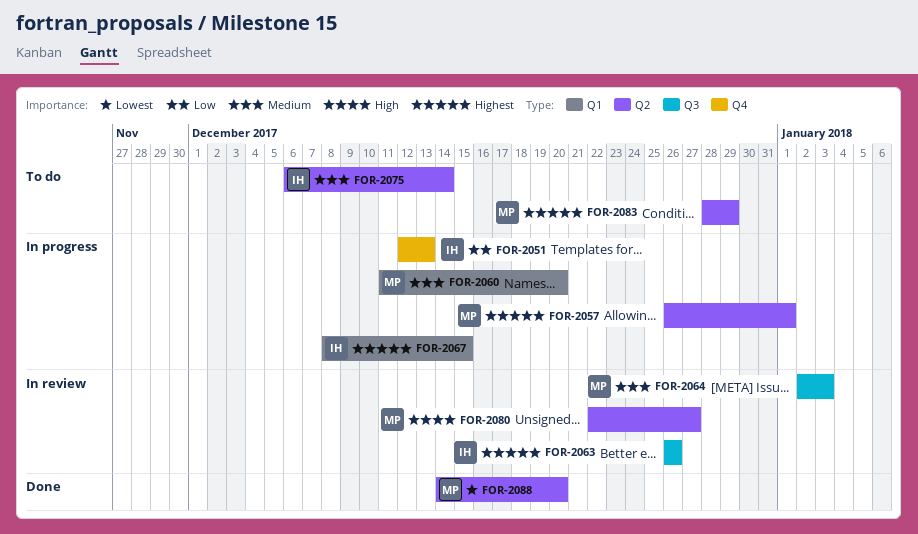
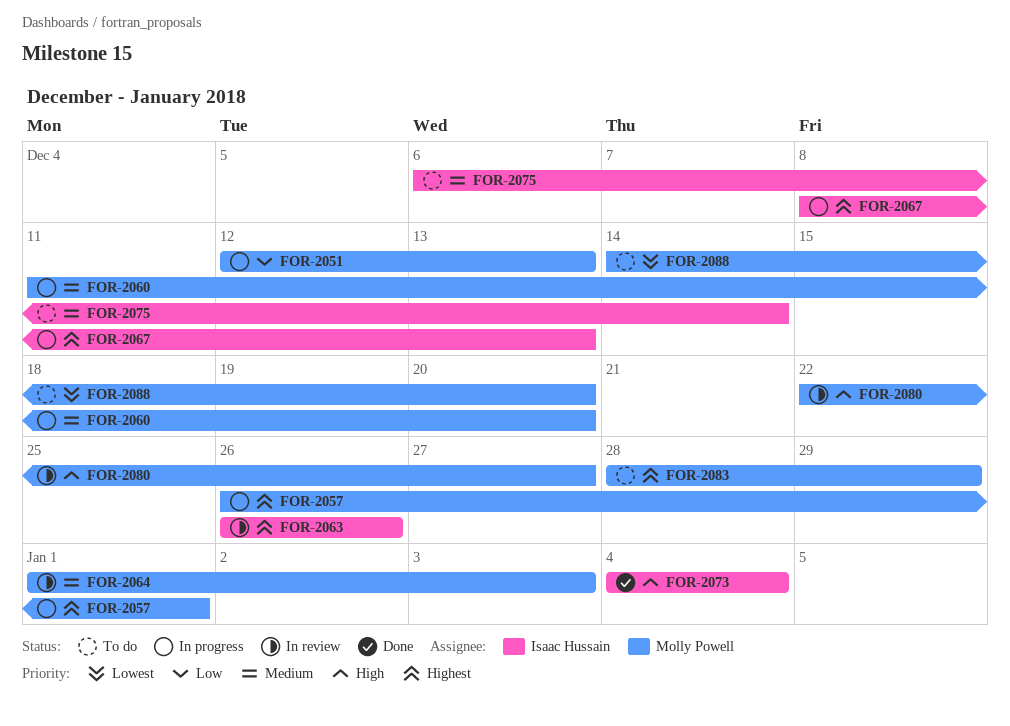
FOR-2051, owner: Isaac Hussain -> Molly Powell
FOR-2064, start: Jan 2 -> Jan 1
FOR-2067, due: Dec 15 -> Dec 13
FOR-2073: none -> present
FOR-2088, status: Done -> To do

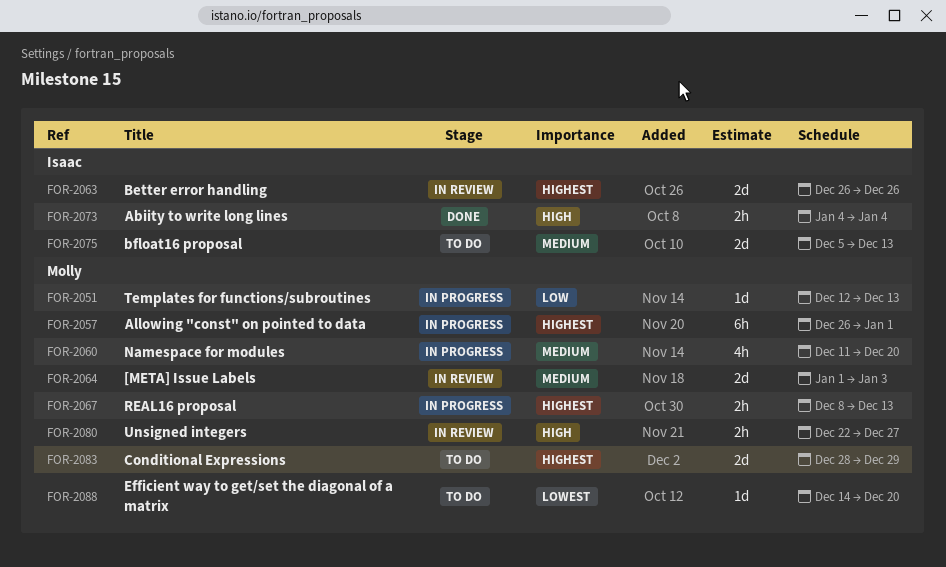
FOR-2067, owner: Isaac Hussain -> Molly Powell
FOR-2075, start: Dec 6 -> Dec 5
FOR-2075, due: Dec 14 -> Dec 13

